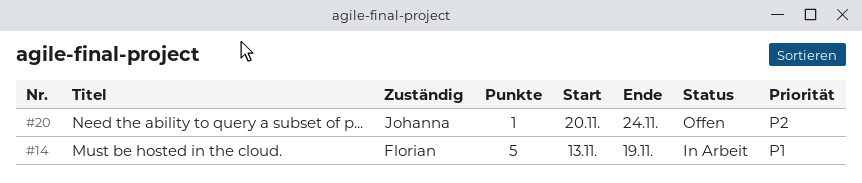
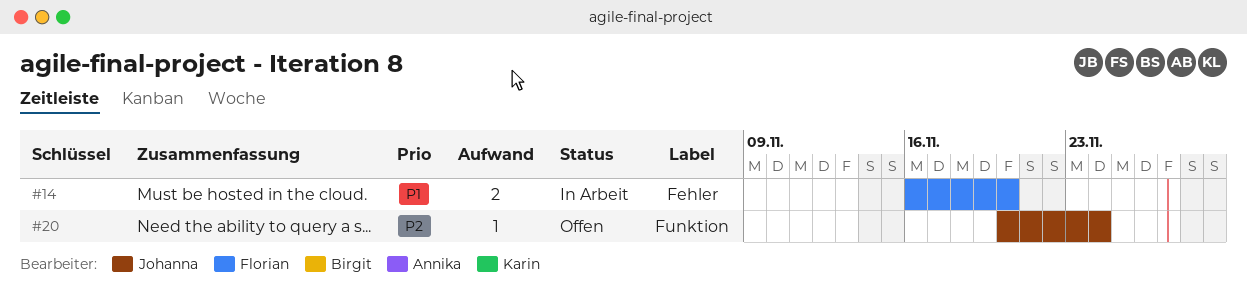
#14, estimate: 5 -> 2
#14, start: Nov 13 -> Nov 16
#14, due: Nov 19 -> Nov 20

